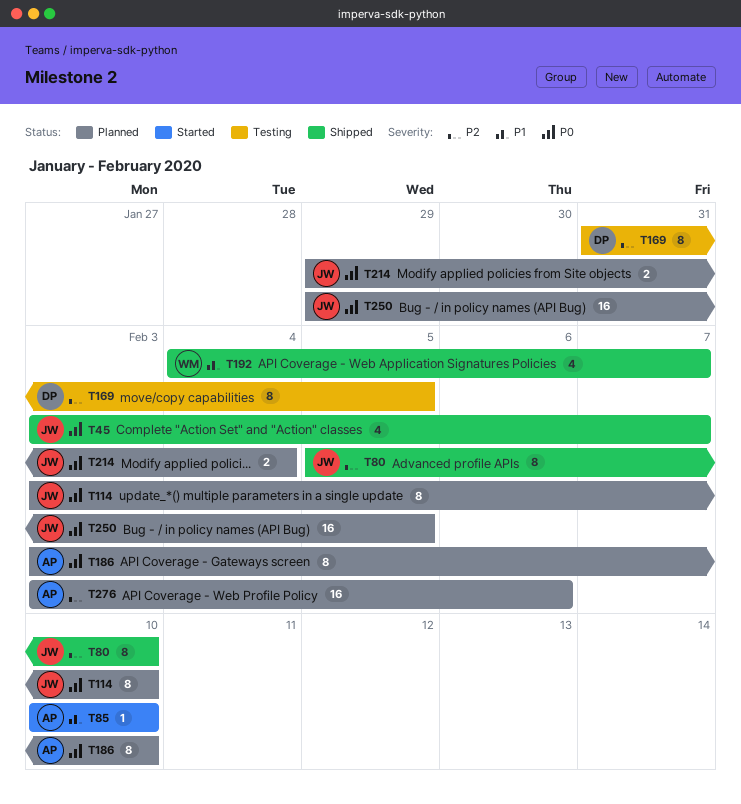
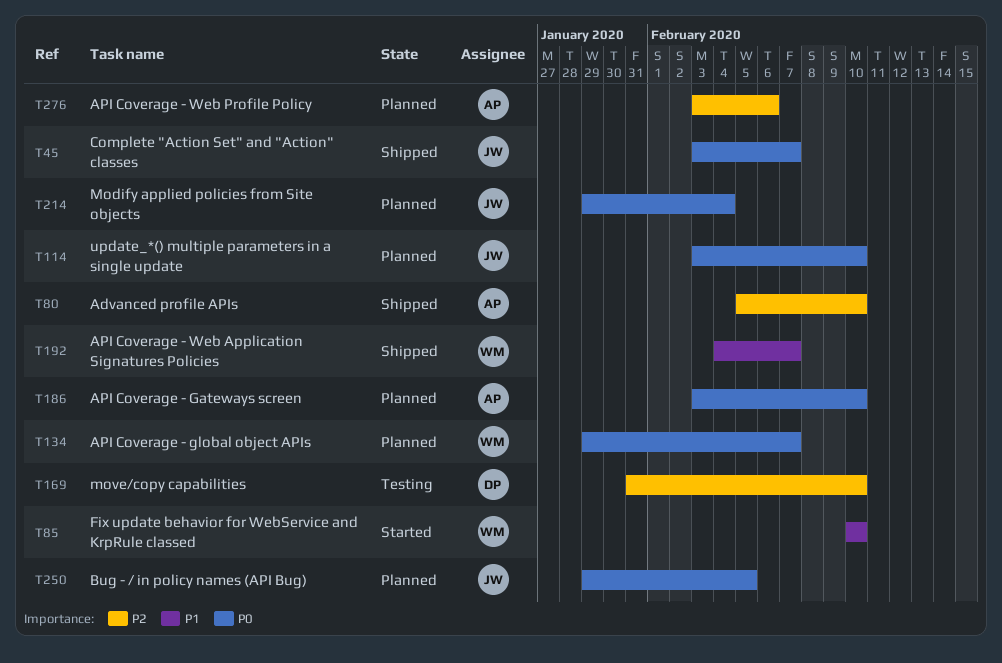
T80, owner: JW -> AP
T85, owner: AP -> WM
T134: none -> present
T169, due: Feb 5 -> Feb 10

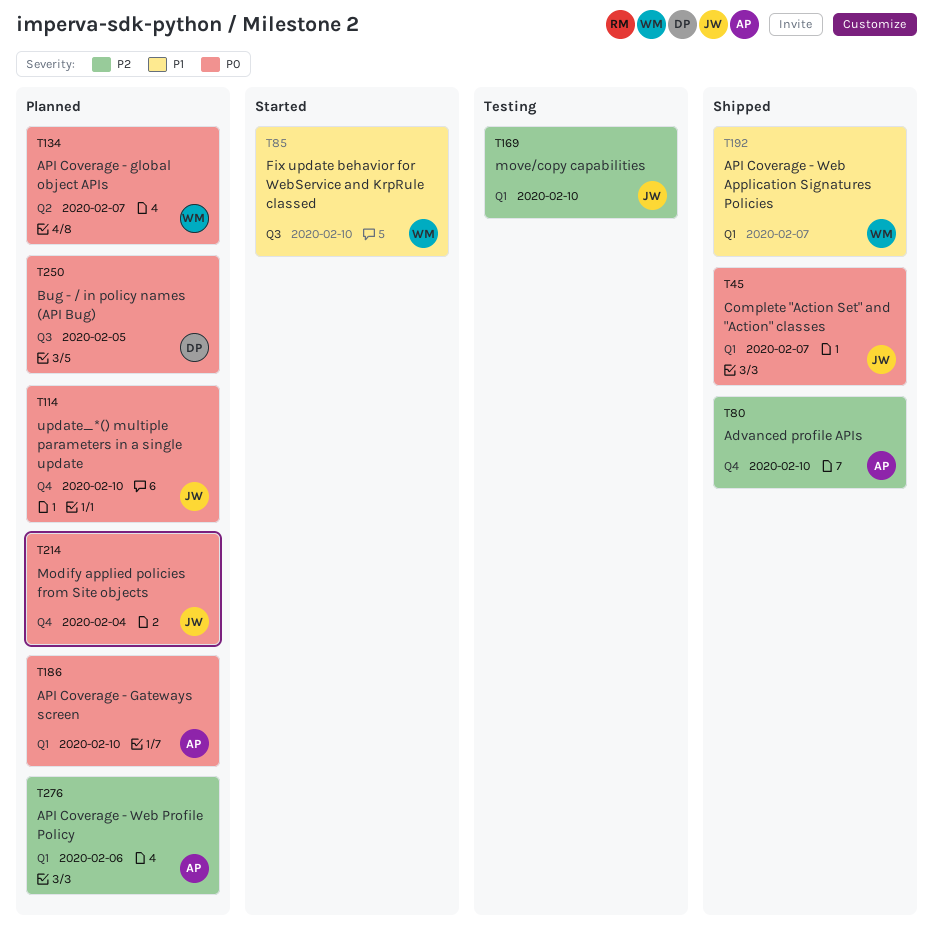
T169, owner: DP -> JW
T250, owner: JW -> DP

